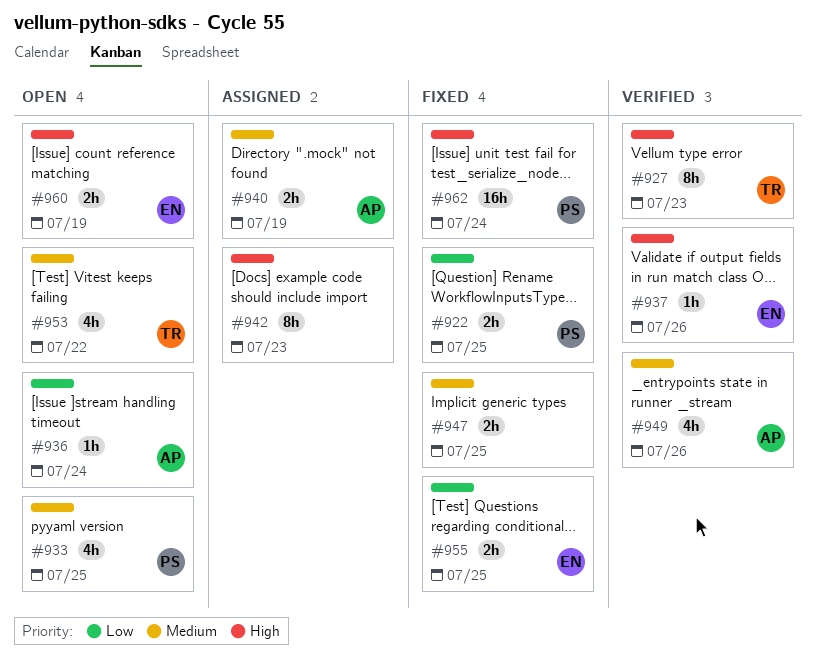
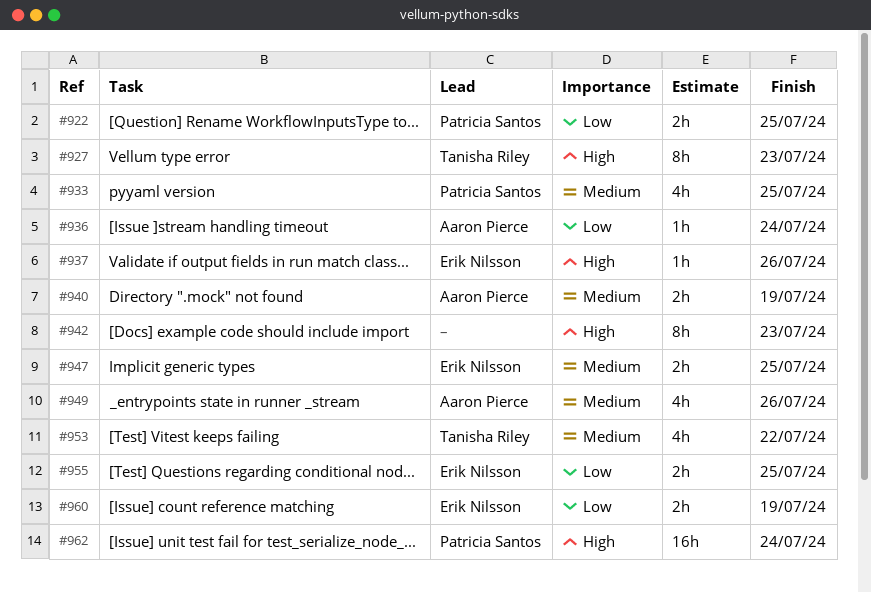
#947, owner: none -> Erik Nilsson
#960, priority: High -> Low

